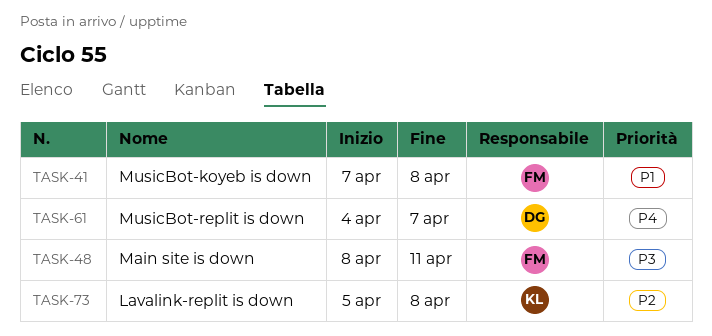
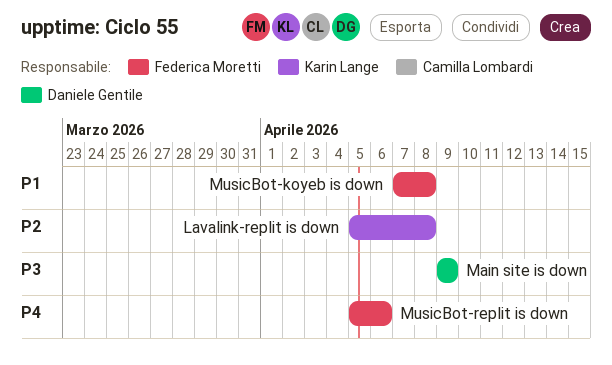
Main site is down, owner: Federica Moretti -> Daniele Gentile
Main site is down, start: Apr 8 -> Apr 9
Main site is down, due: Apr 11 -> Apr 9
MusicBot-replit is down, owner: Daniele Gentile -> Federica Moretti
MusicBot-replit is down, start: Apr 4 -> Apr 5
MusicBot-replit is down, due: Apr 7 -> Apr 6

